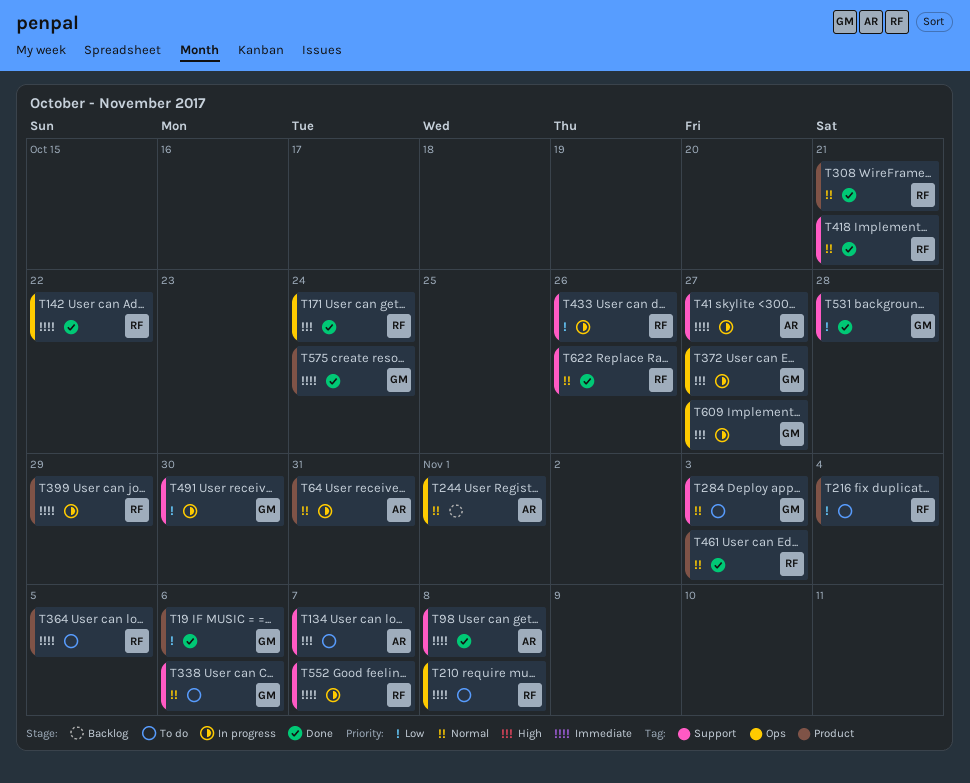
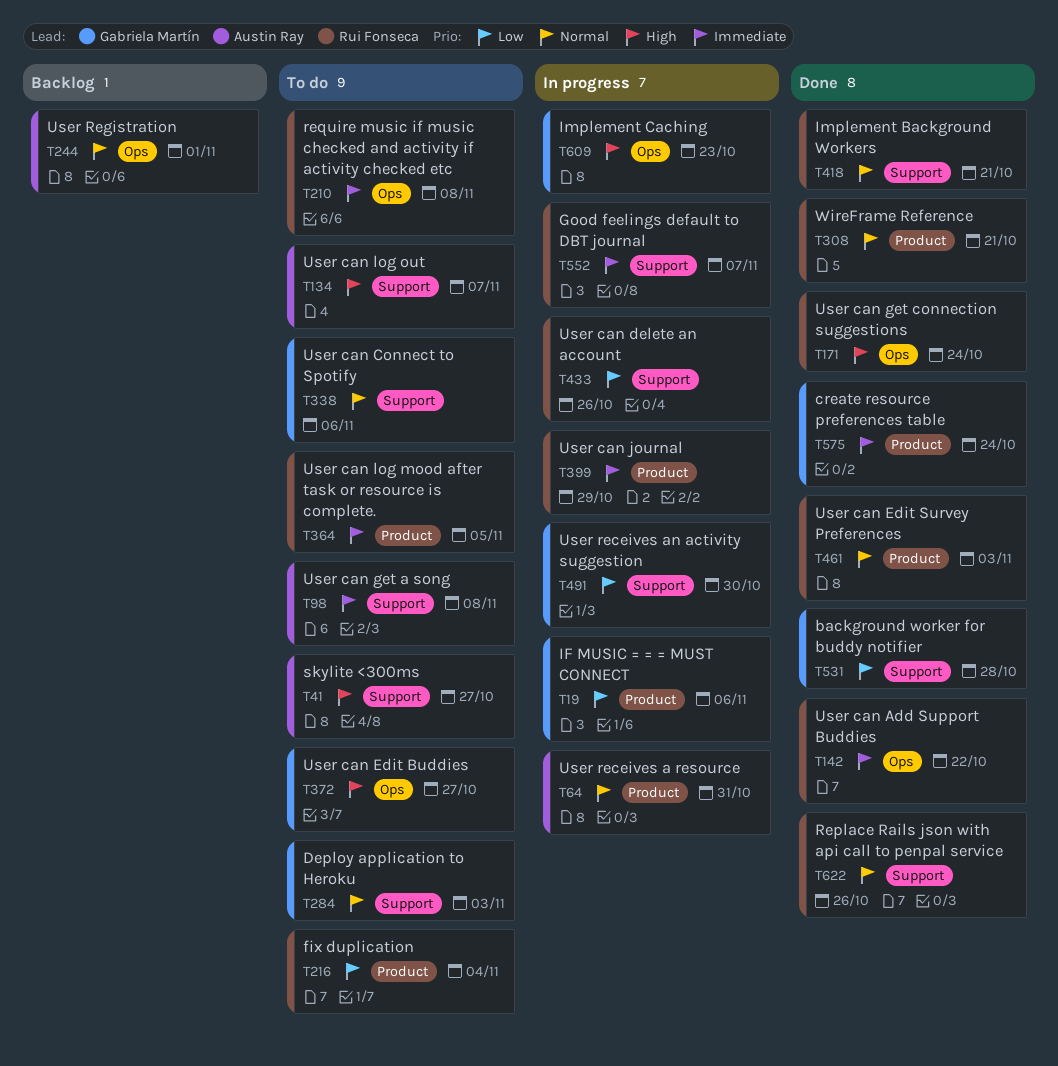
T19, status: Done -> In progress
T41, status: In progress -> To do
T41, priority: Immediate -> High
T98, status: Done -> To do
T372, status: In progress -> To do
T609, due: Oct 27 -> Oct 23

